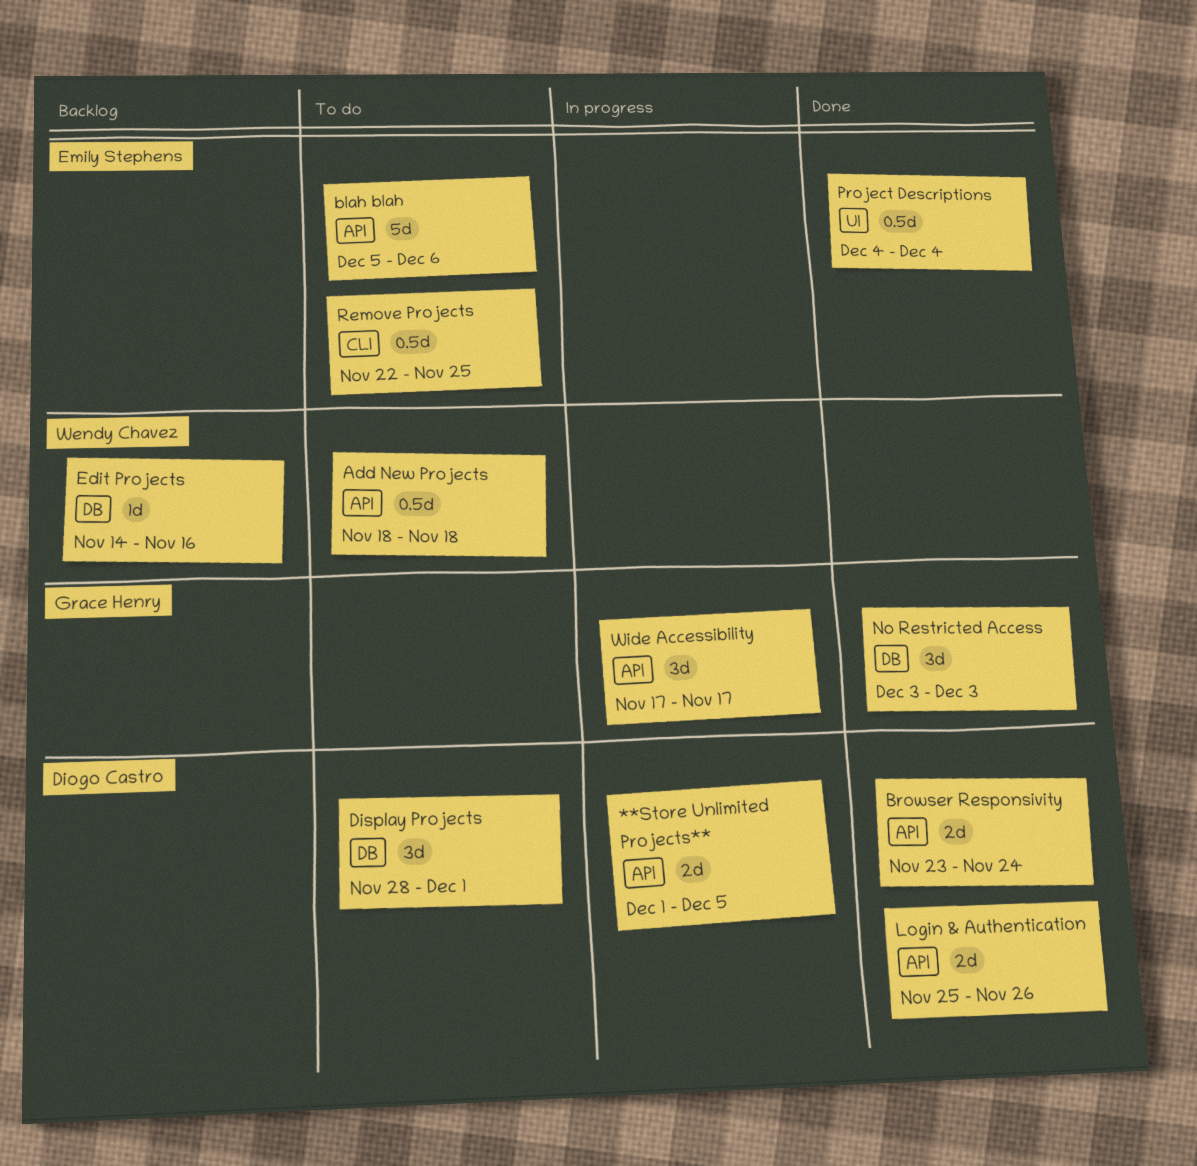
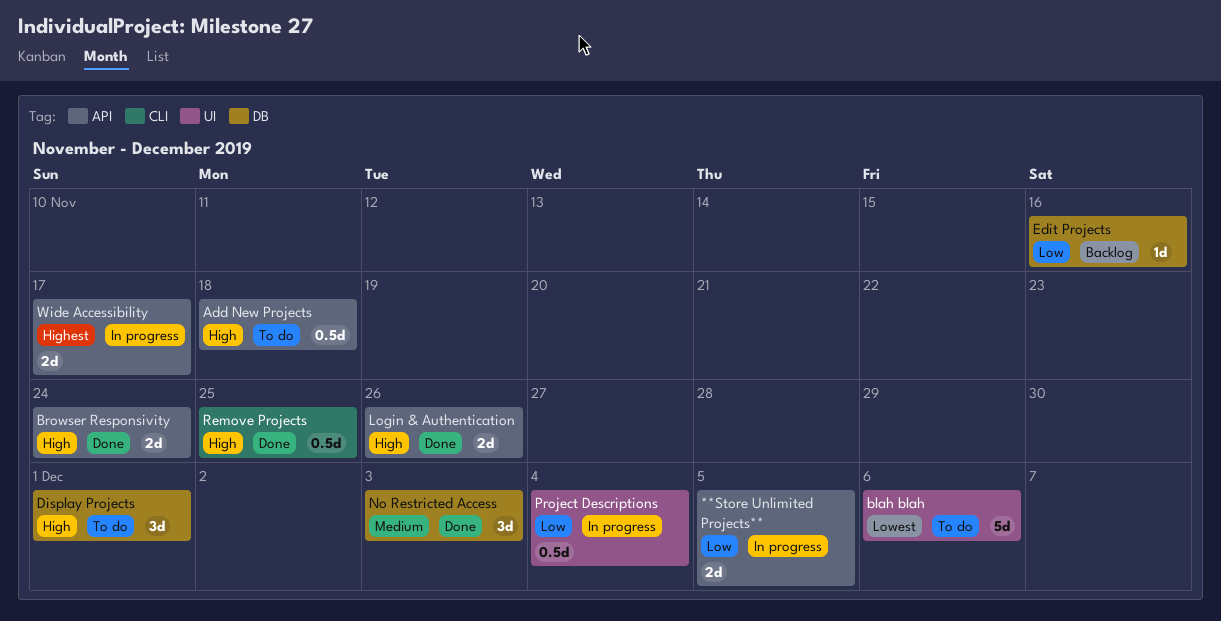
blah blah, label: API -> UI
Project Descriptions, status: Done -> In progress
Remove Projects, status: To do -> Done
Wide Accessibility, estimate: 3d -> 2d

